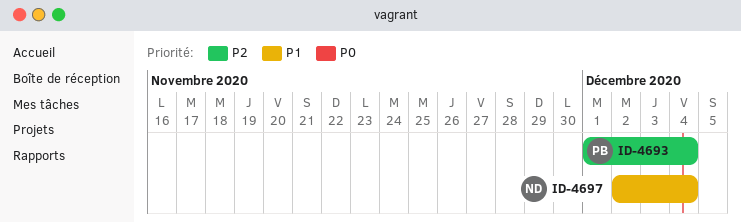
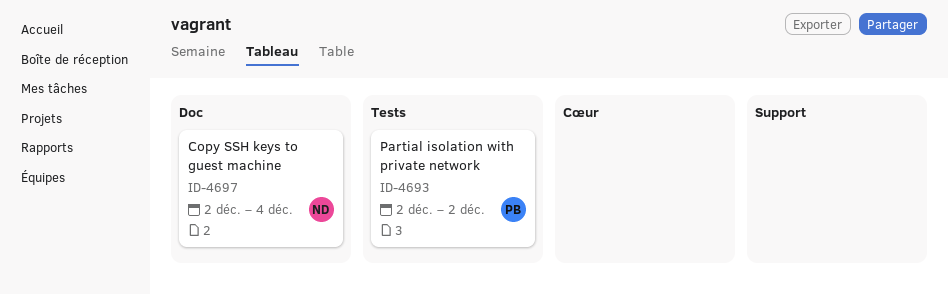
ID-4693, start: Dec 1 -> Dec 2
ID-4693, due: Dec 4 -> Dec 2

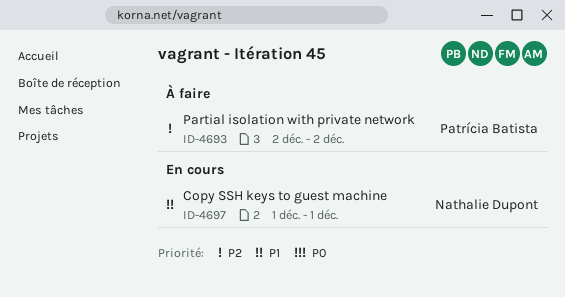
ID-4697, start: Dec 2 -> Dec 1
ID-4697, due: Dec 4 -> Dec 1

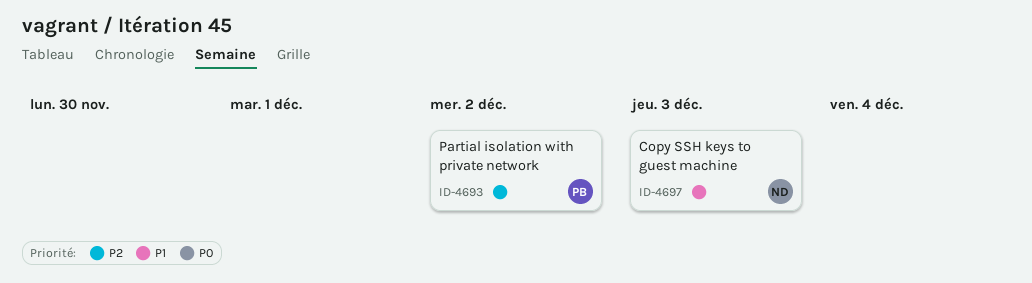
ID-4697, due: Dec 1 -> Dec 3

